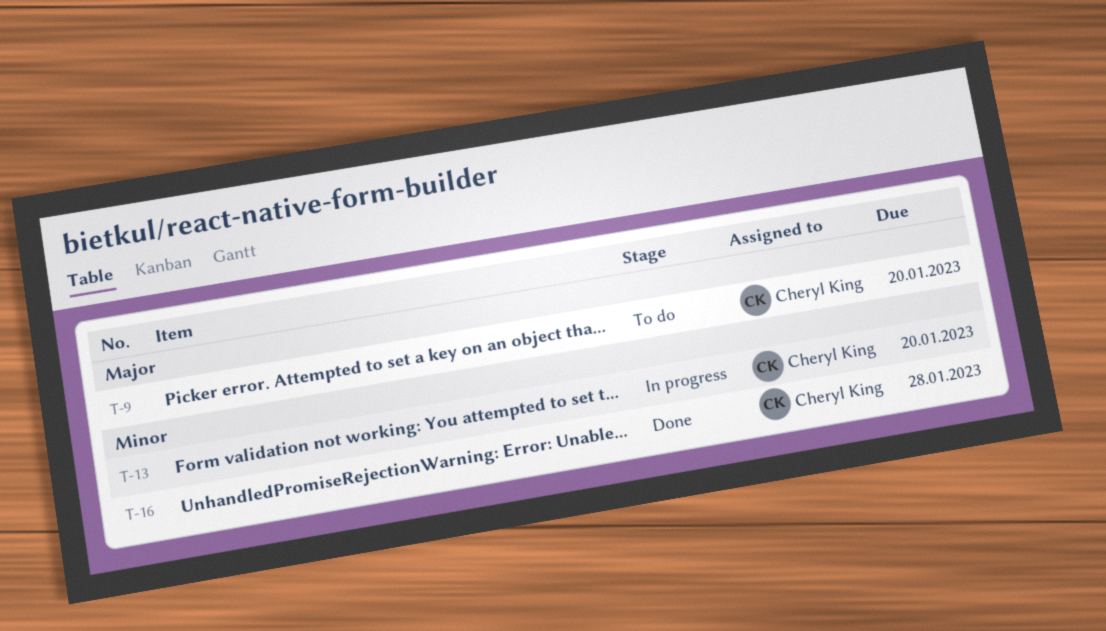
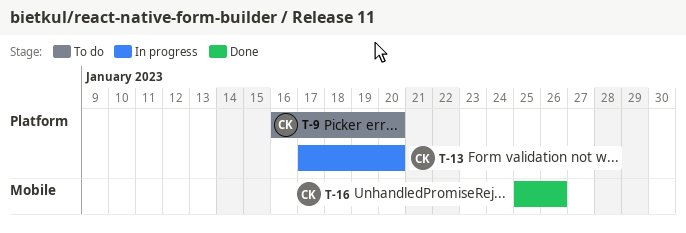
T-16, due: Jan 28 -> Jan 26

